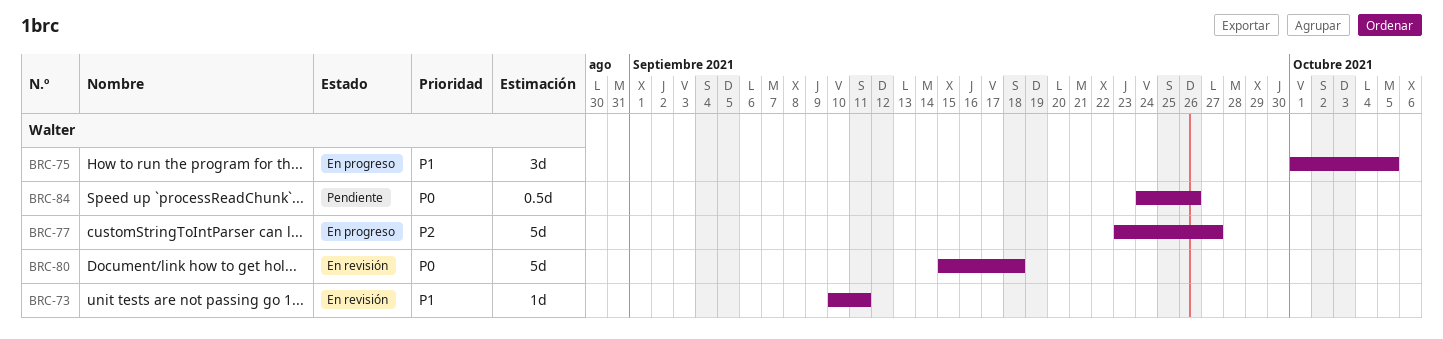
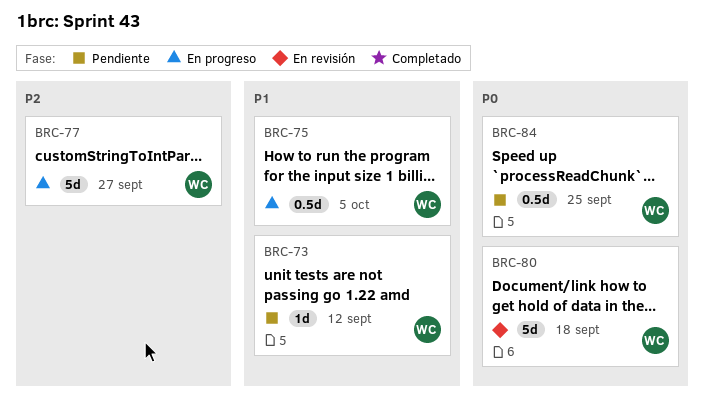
BRC-73, status: En revisión -> Pendiente
BRC-73, due: Sep 11 -> Sep 12
BRC-75, estimate: 3d -> 0.5d
BRC-84, due: Sep 26 -> Sep 25

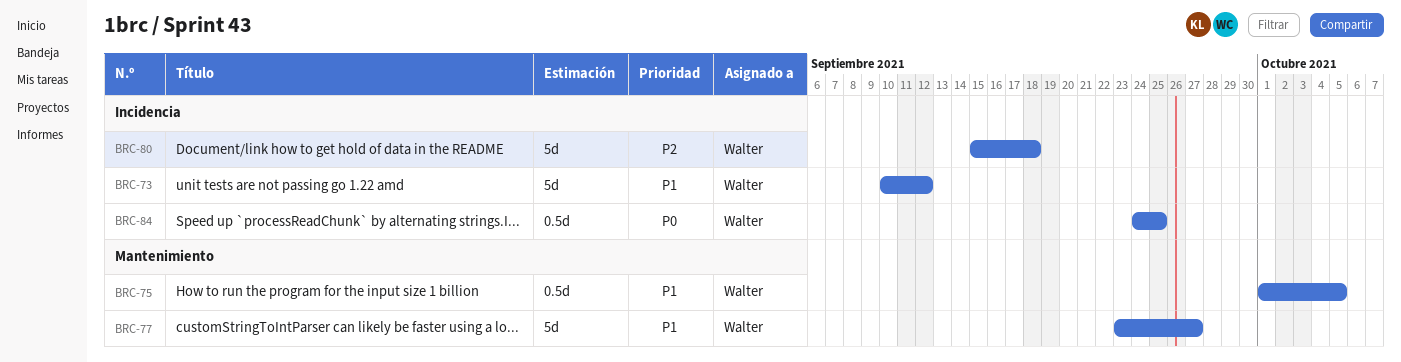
BRC-73, estimate: 1d -> 5d
BRC-77, priority: P2 -> P1
BRC-80, priority: P0 -> P2

